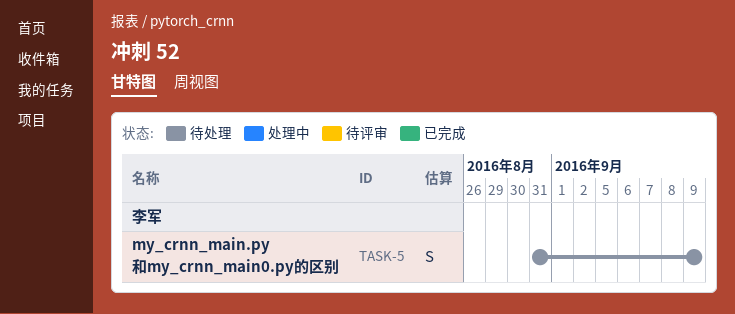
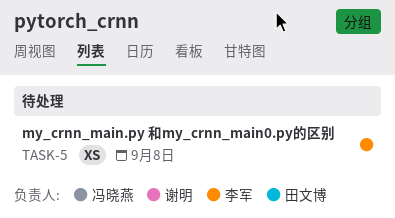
TASK-5, estimate: S -> XS
TASK-5, due: Sep 9 -> Sep 8

